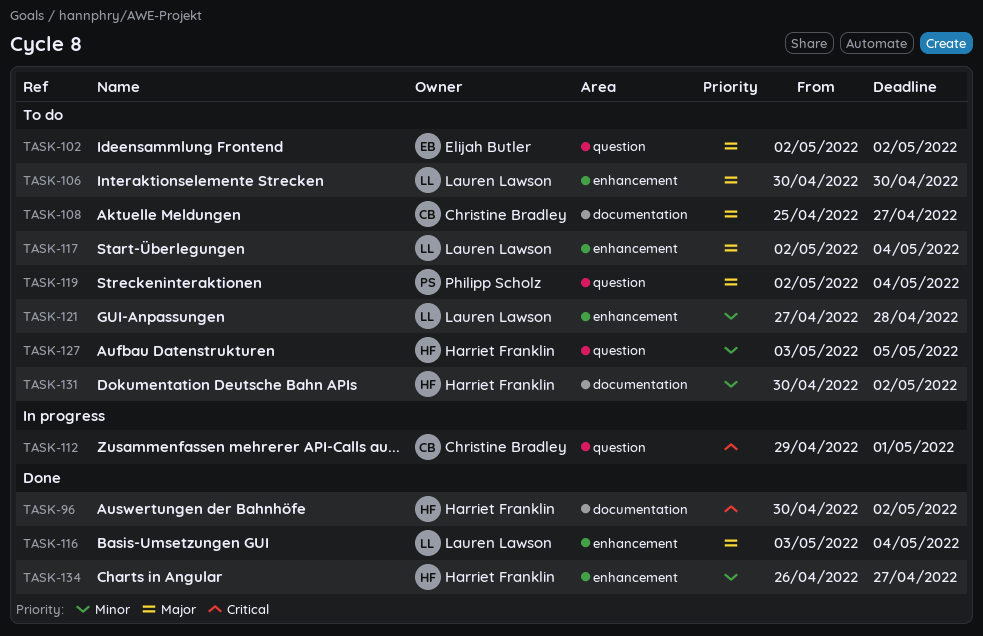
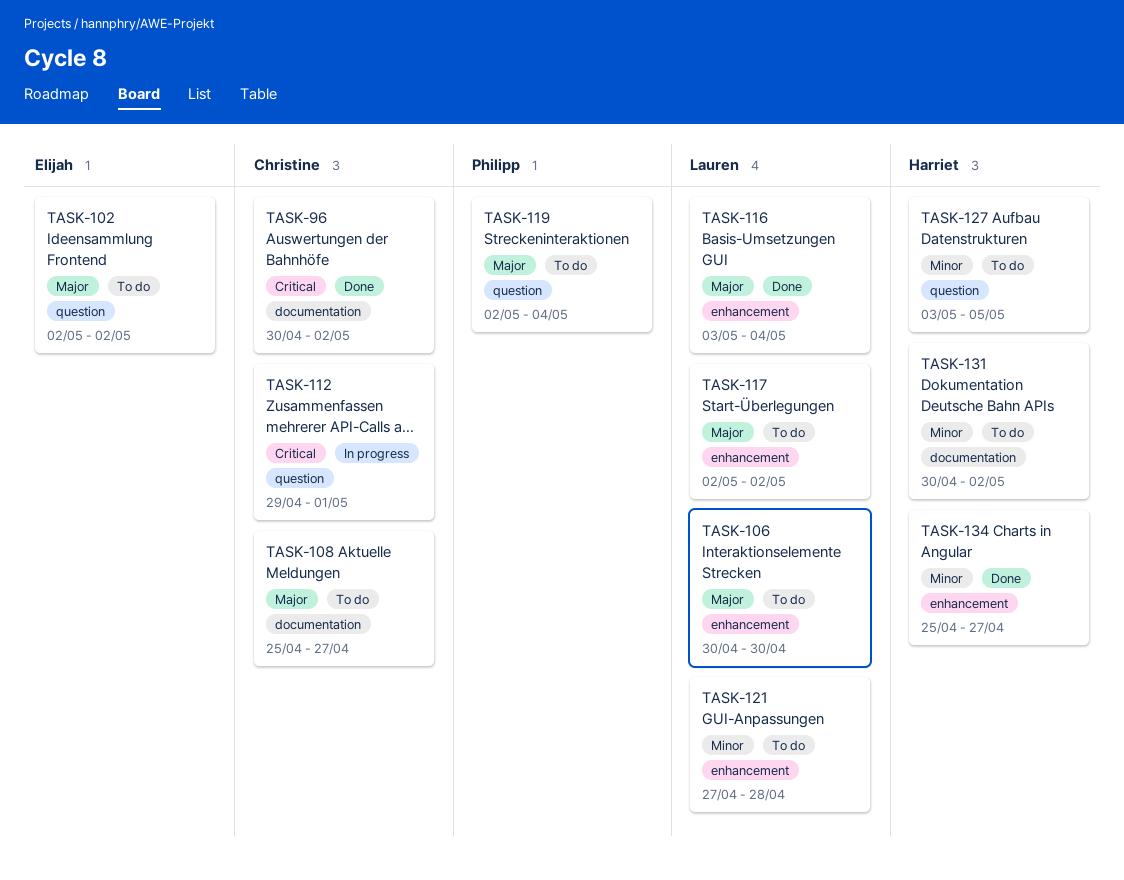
TASK-96, owner: Harriet Franklin -> Christine Bradley
TASK-117, due: May 4 -> May 2
TASK-134, start: Apr 26 -> Apr 25

